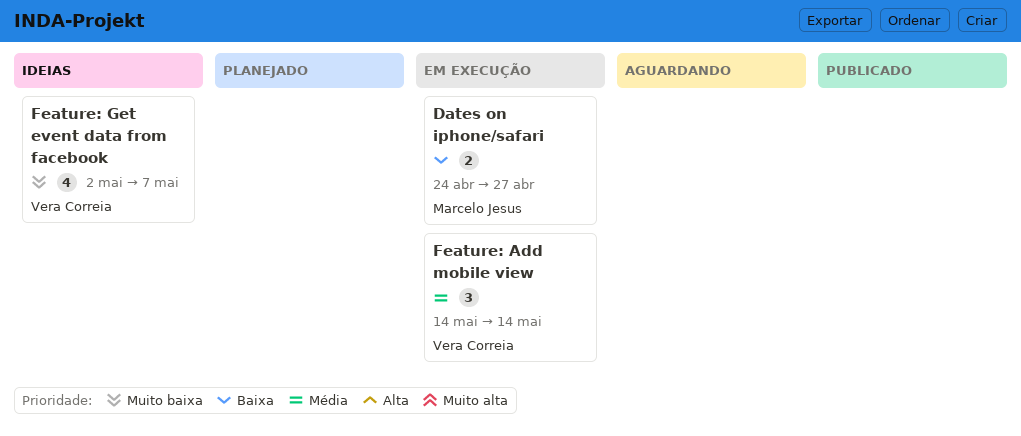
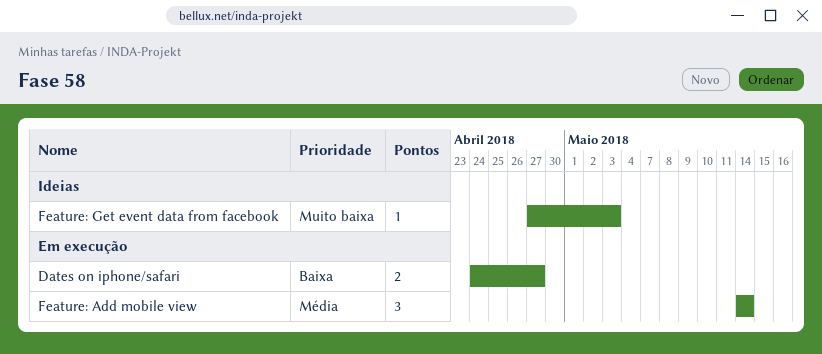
Feature: Get event data from facebook, estimate: 4 -> 1
Feature: Get event data from facebook, start: May 2 -> Apr 27
Feature: Get event data from facebook, due: May 7 -> May 3

